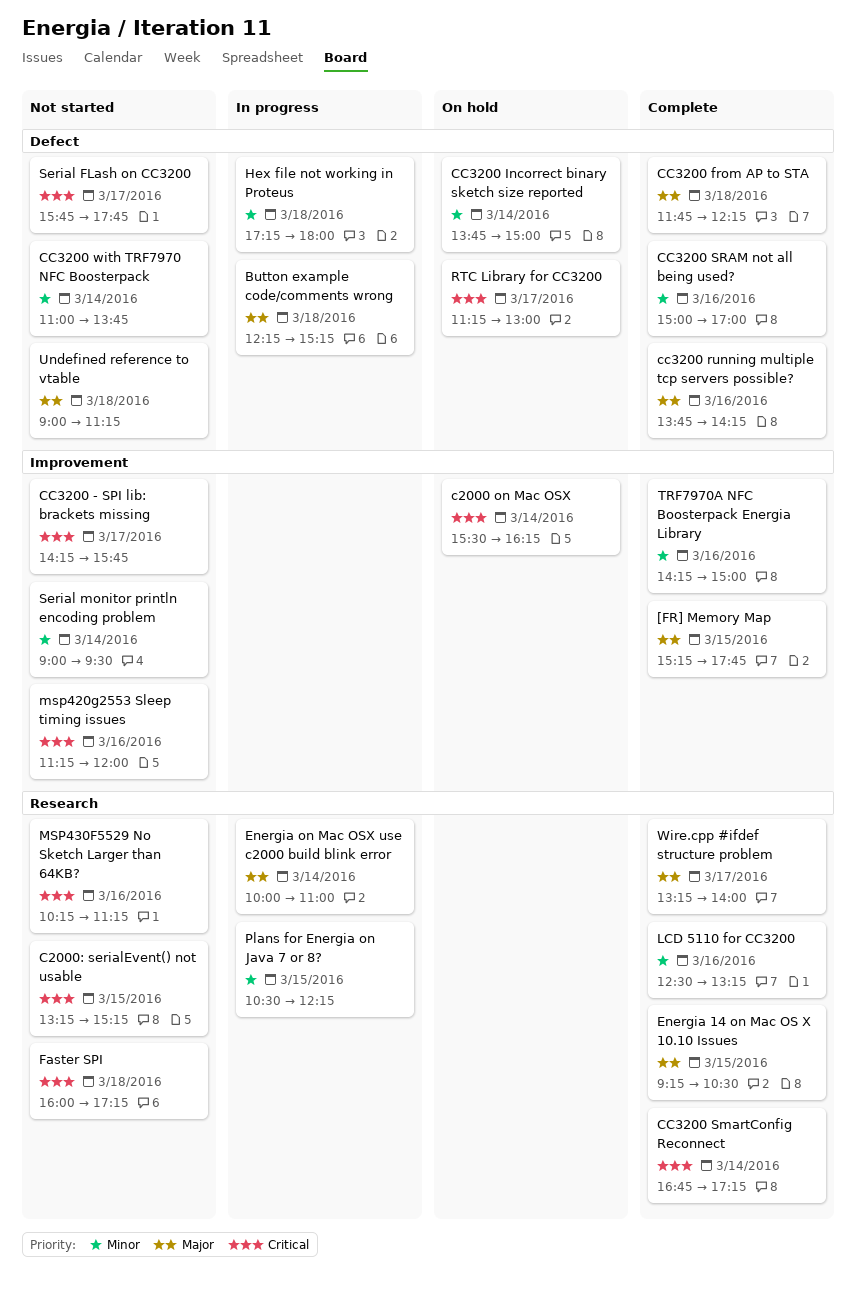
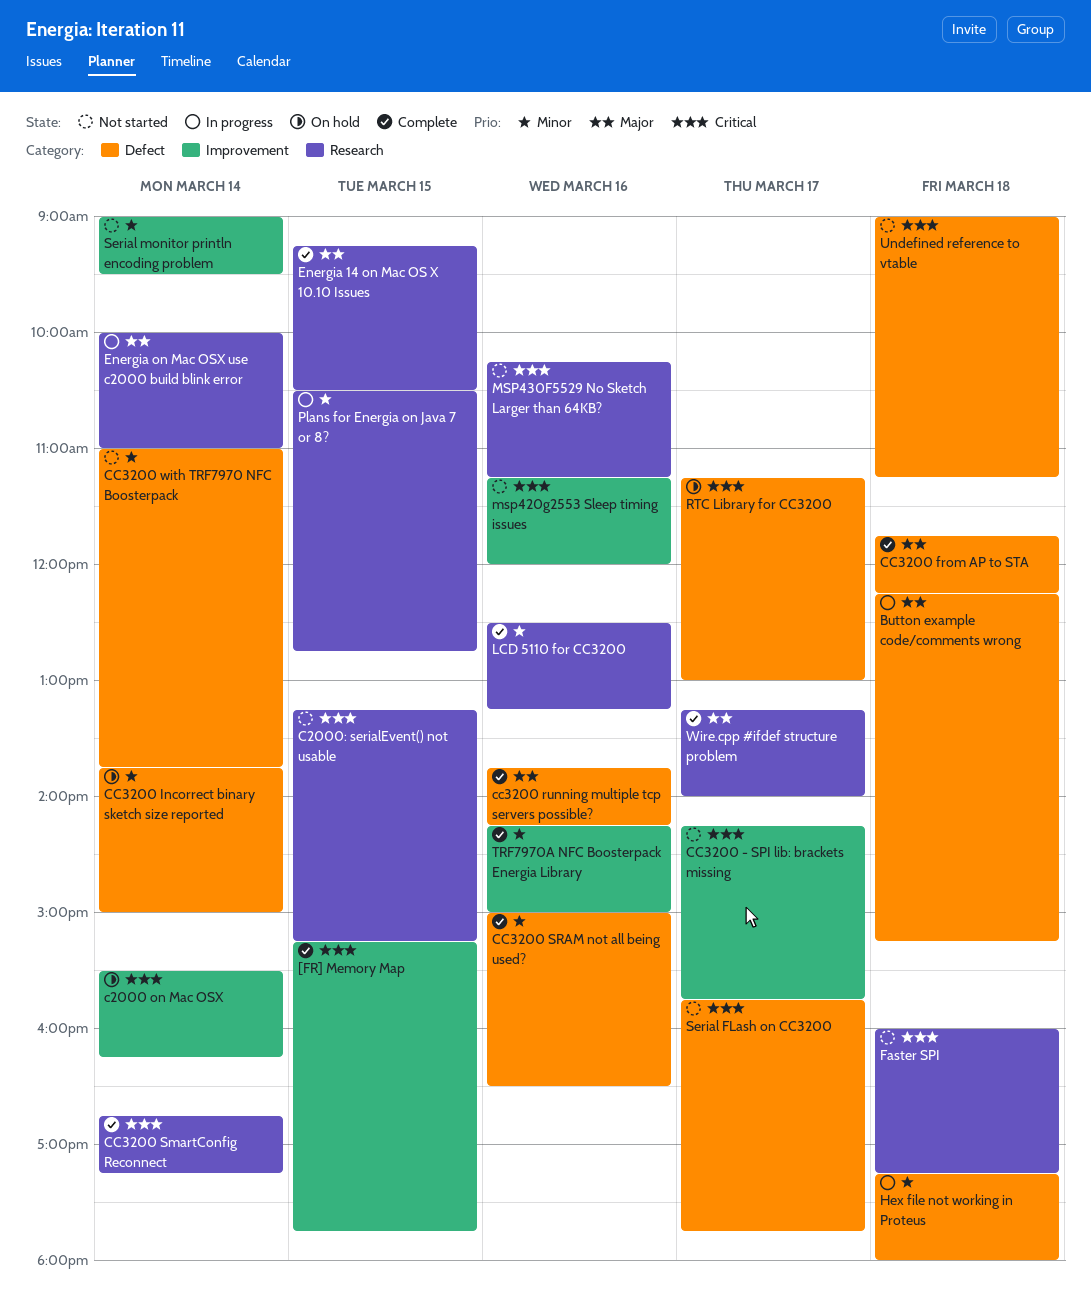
[FR] Memory Map, priority: Major -> Critical
CC3200 SRAM not all being used?, ends: 17:00 -> 16:30
Plans for Energia on Java 7 or 8?, ends: 12:15 -> 12:45
Undefined reference to vtable, priority: Major -> Critical

